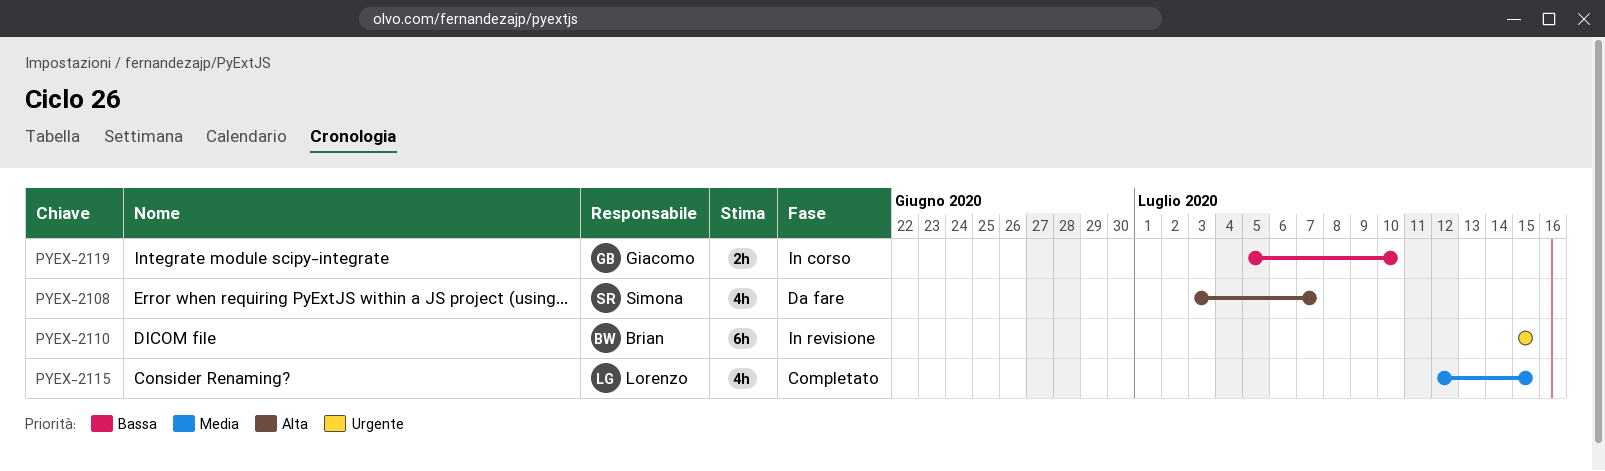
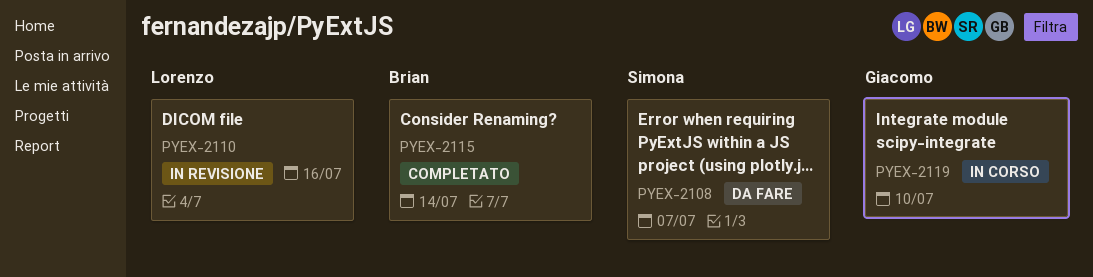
PYEX-2110, owner: Brian -> Lorenzo
PYEX-2110, due: Jul 15 -> Jul 16
PYEX-2115, owner: Lorenzo -> Brian
PYEX-2115, due: Jul 15 -> Jul 14

